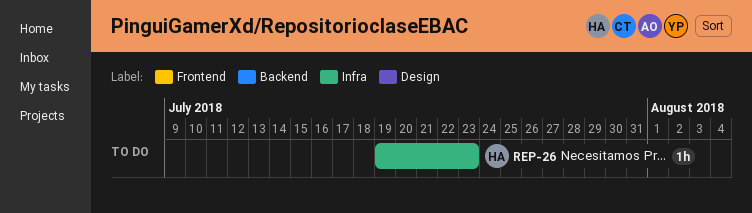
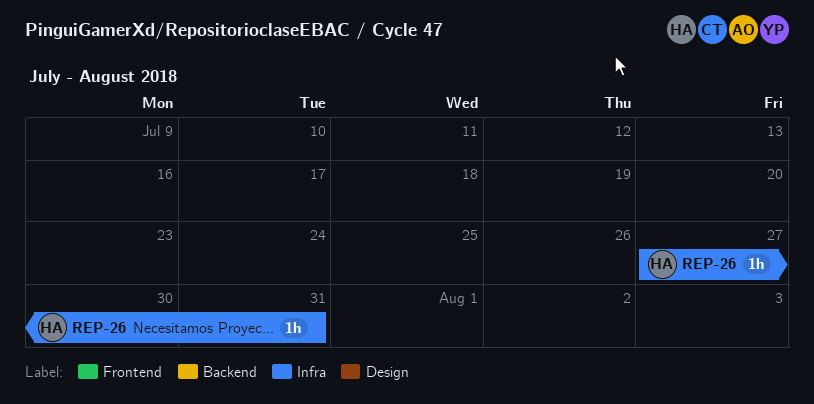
REP-26, start: Jul 19 -> Jul 27
REP-26, due: Jul 23 -> Jul 31

